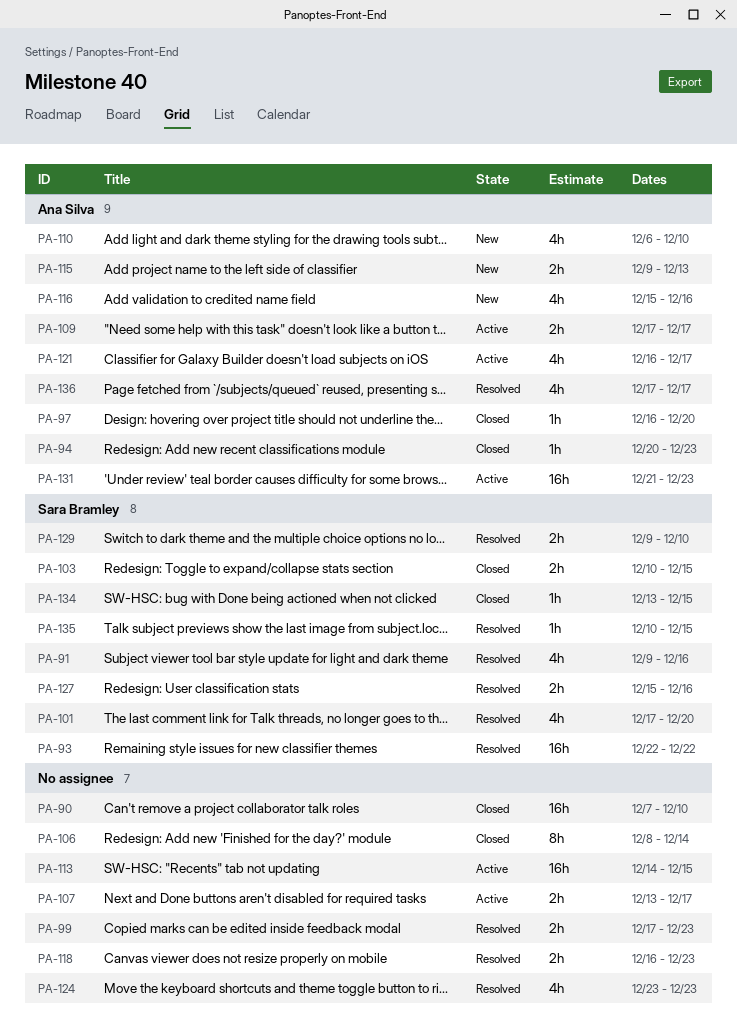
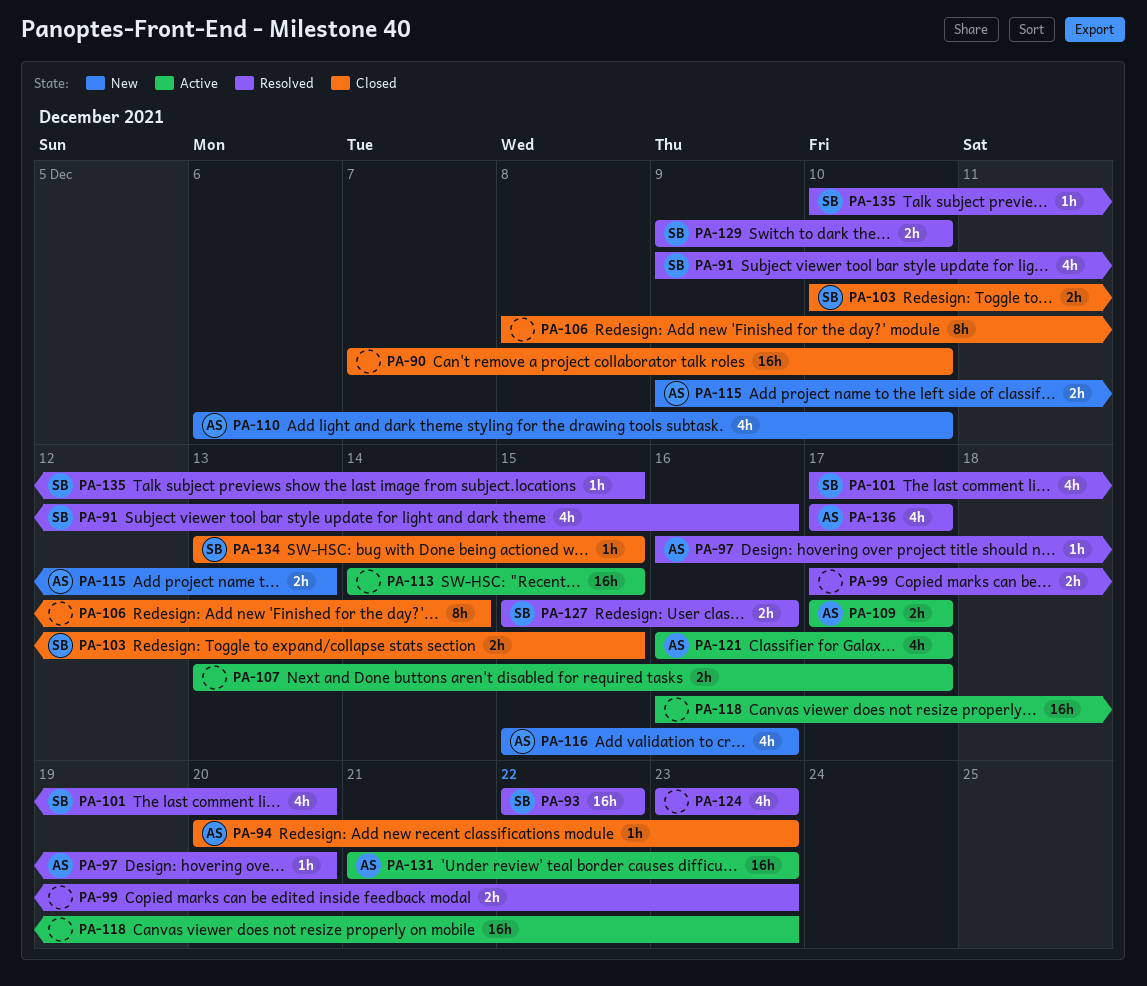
PA-97, status: Closed -> Resolved
PA-118, status: Resolved -> Active
PA-118, estimate: 2h -> 16h

